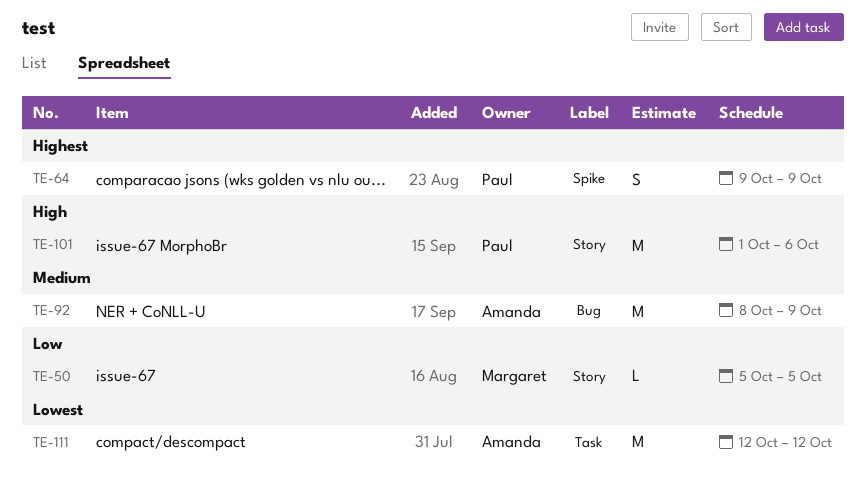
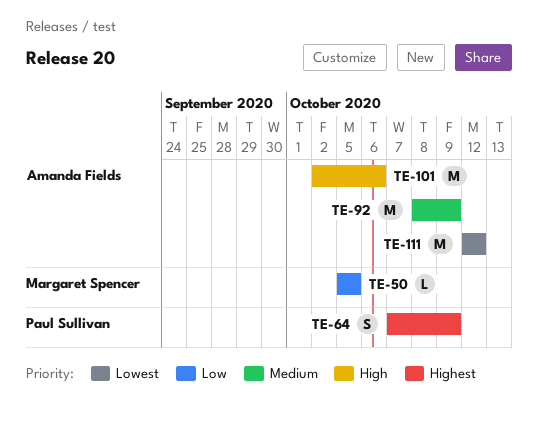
TE-64, start: Oct 9 -> Oct 7
TE-101, owner: Paul Sullivan -> Amanda Fields
TE-101, start: Oct 1 -> Oct 2

